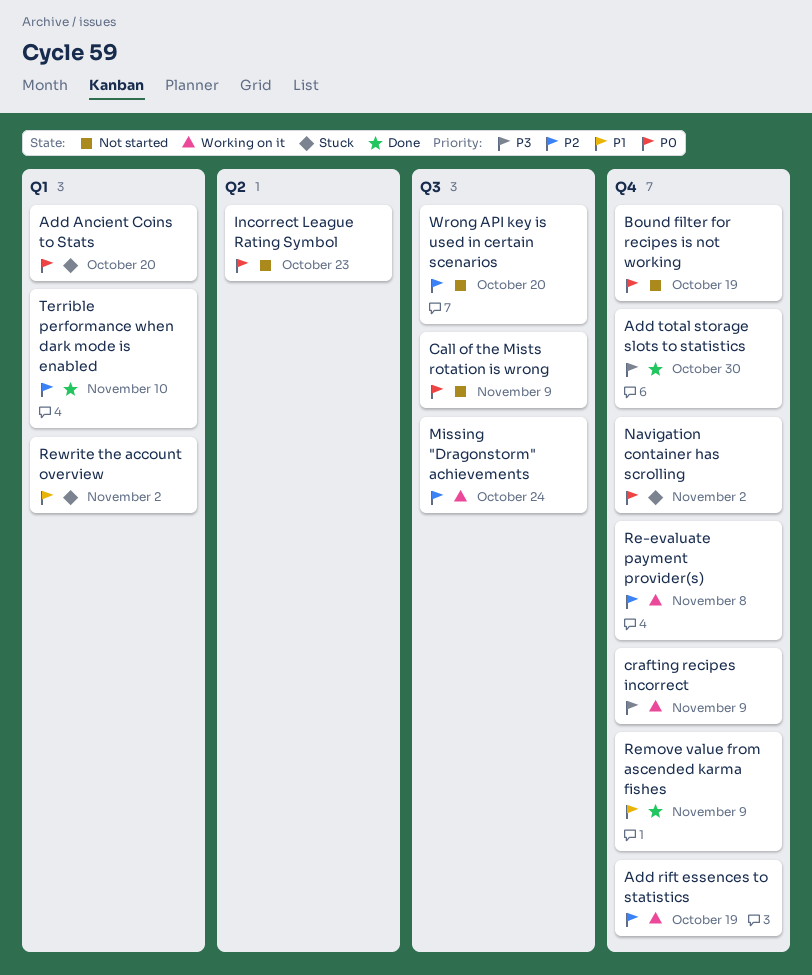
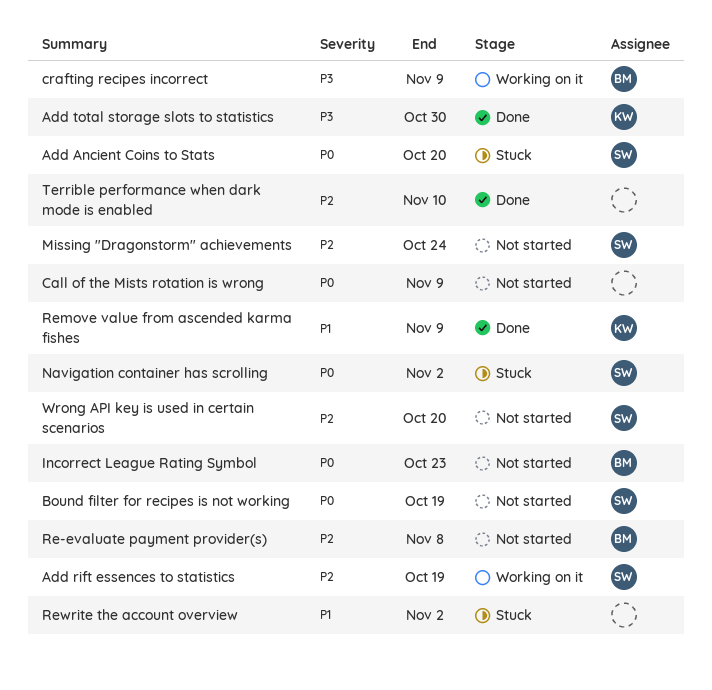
Missing "Dragonstorm" achievements, status: Working on it -> Not started
Re-evaluate payment provider(s), status: Working on it -> Not started

